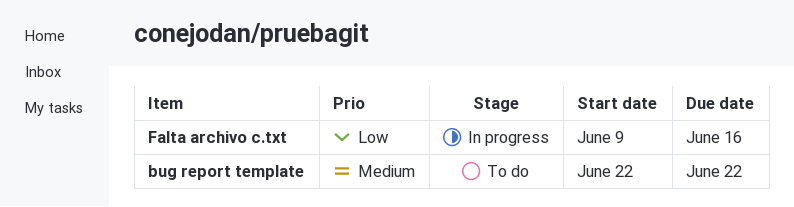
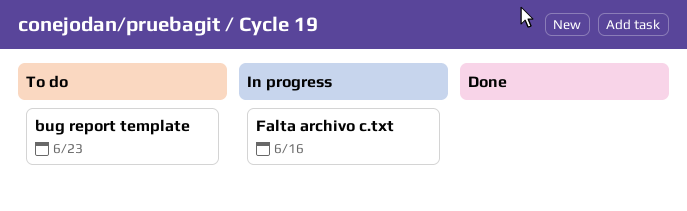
bug report template, due: Jun 22 -> Jun 23

